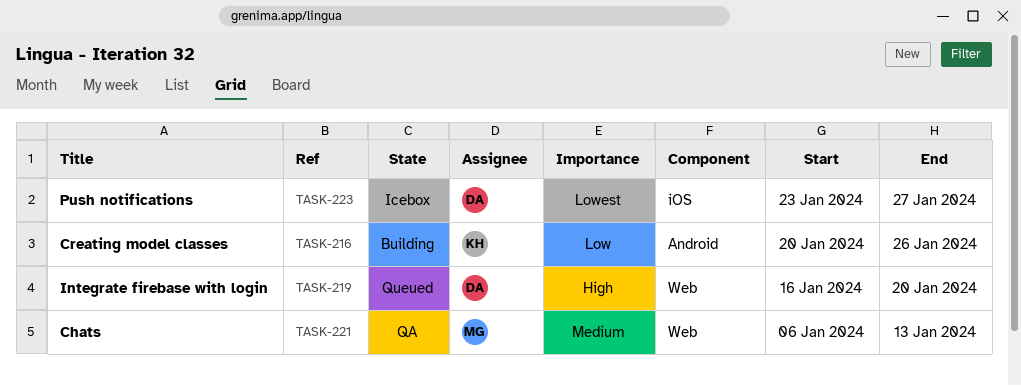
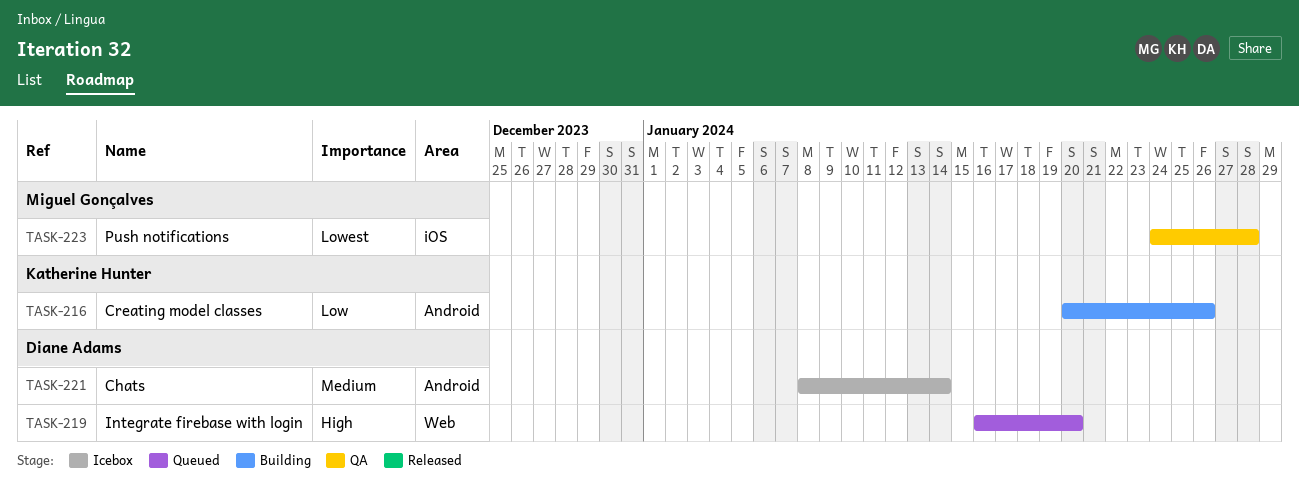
TASK-221, status: QA -> Icebox
TASK-221, owner: Miguel Gonçalves -> Diane Adams
TASK-221, label: Web -> Android
TASK-221, start: Jan 6 -> Jan 8
TASK-221, due: Jan 13 -> Jan 14
TASK-223, status: Icebox -> QA
TASK-223, owner: Diane Adams -> Miguel Gonçalves
TASK-223, start: Jan 23 -> Jan 24
TASK-223, due: Jan 27 -> Jan 28

